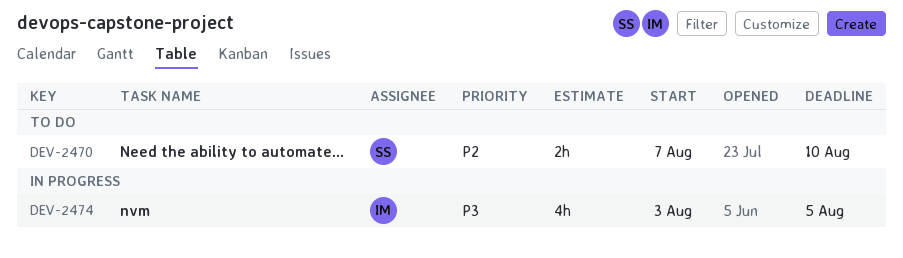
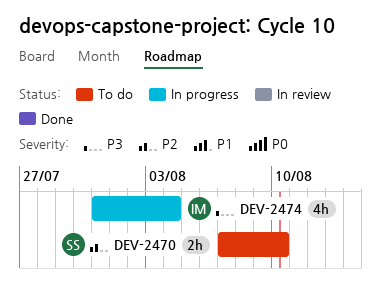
DEV-2474, start: Aug 3 -> Jul 31
DEV-2474, due: Aug 5 -> Aug 4

